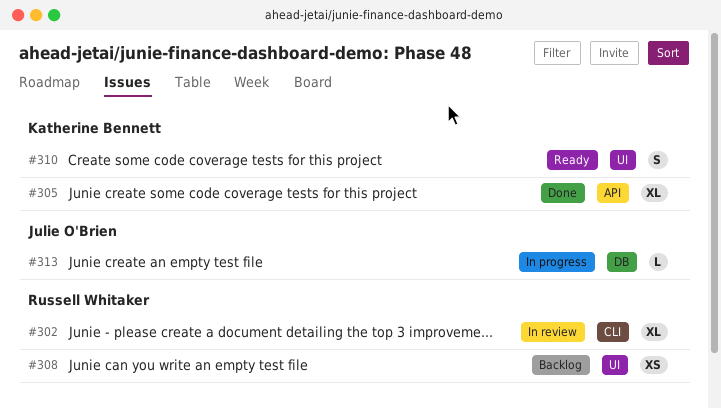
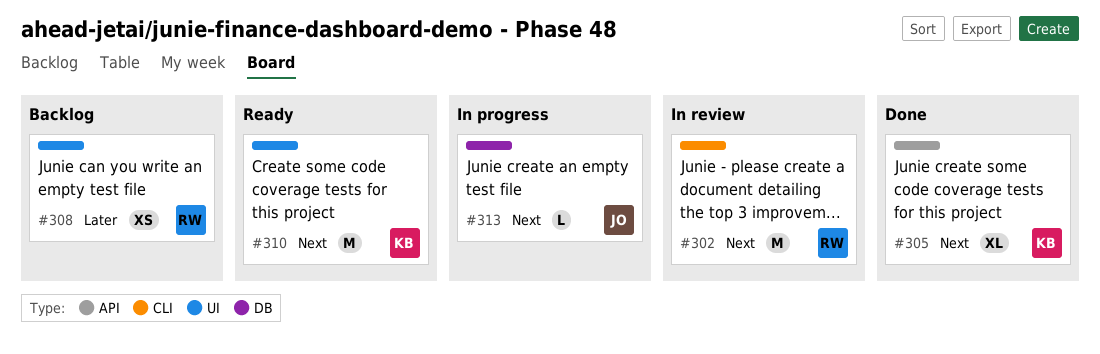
#302, estimate: XL -> M
#310, estimate: S -> M

